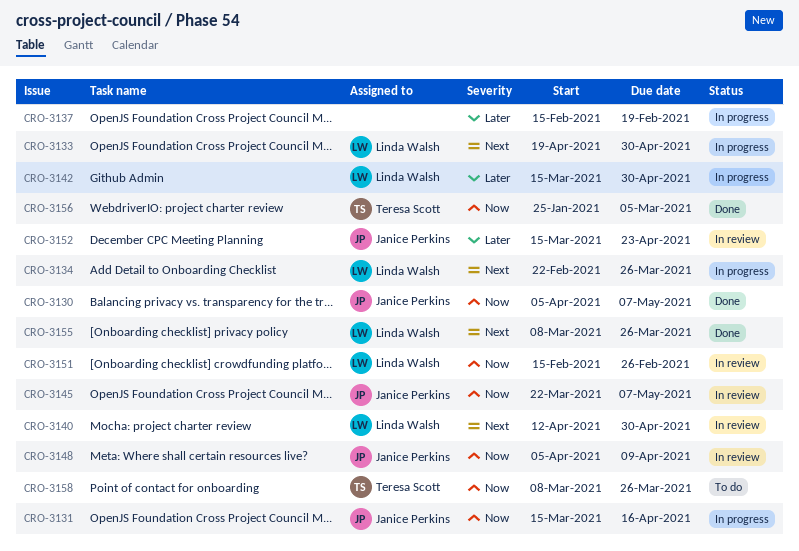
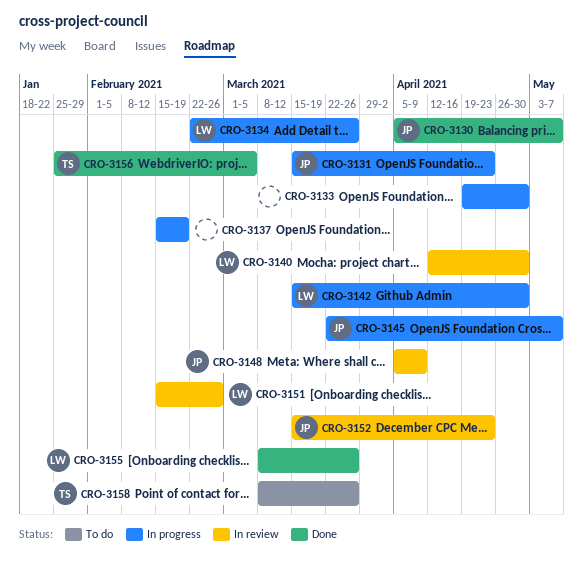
CRO-3131, due: Apr 16 -> Apr 23
CRO-3133, owner: Linda Walsh -> none
CRO-3145, status: In review -> In progress

